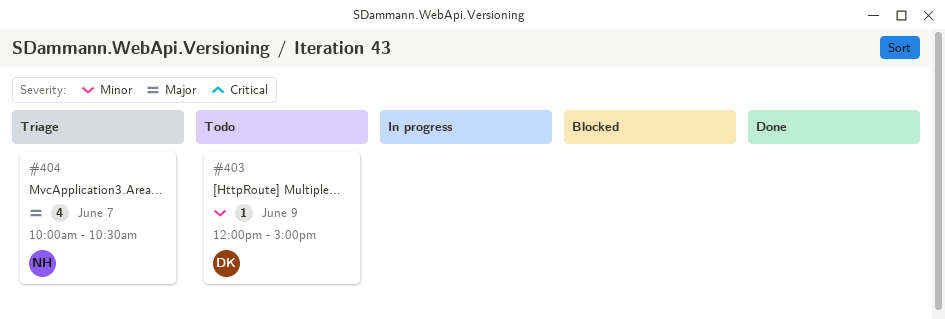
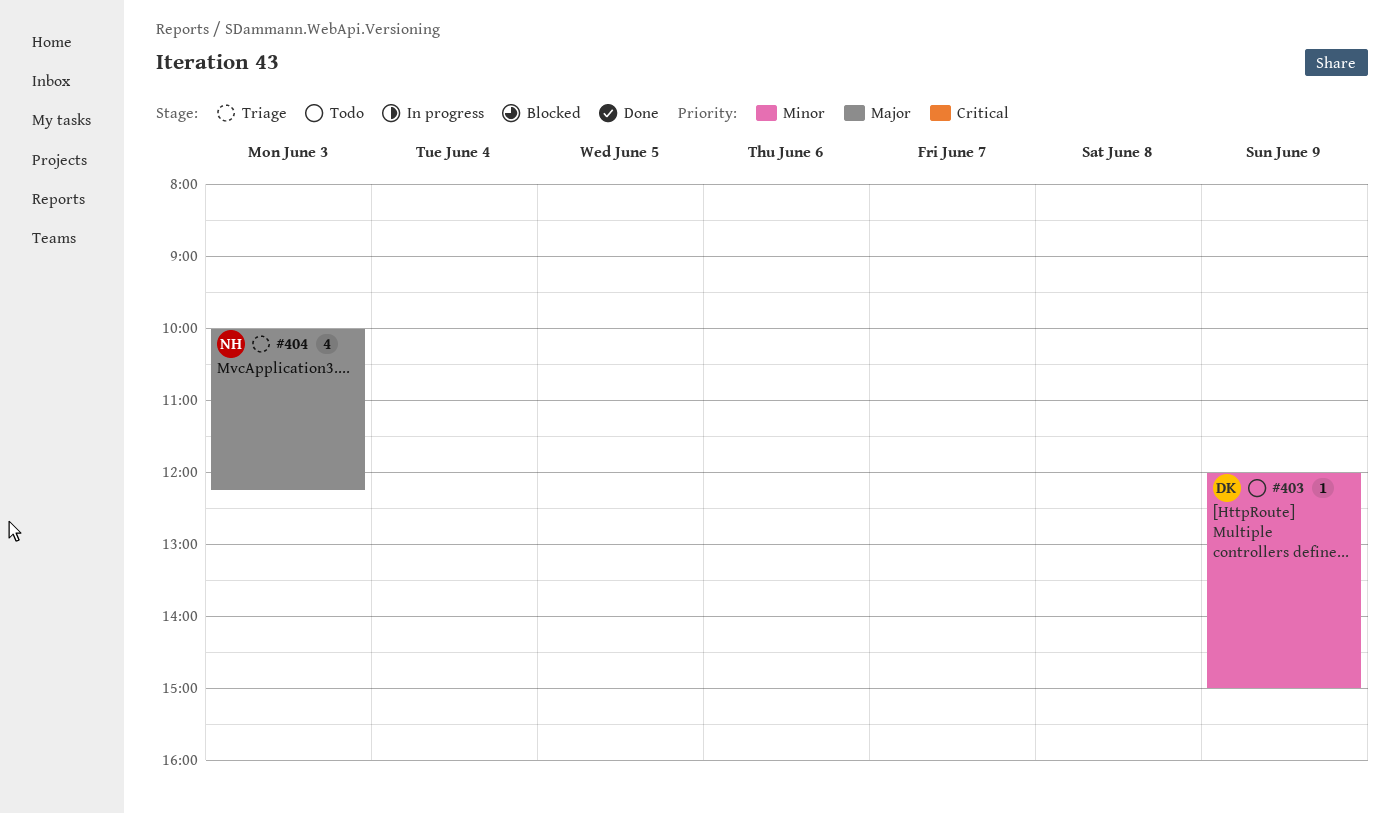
#404, day: Jun 7 -> Jun 3
#404, ends: 10:30 -> 12:15

